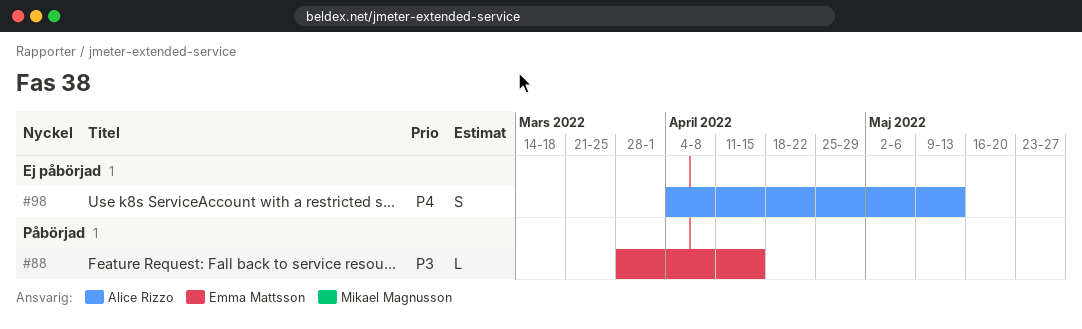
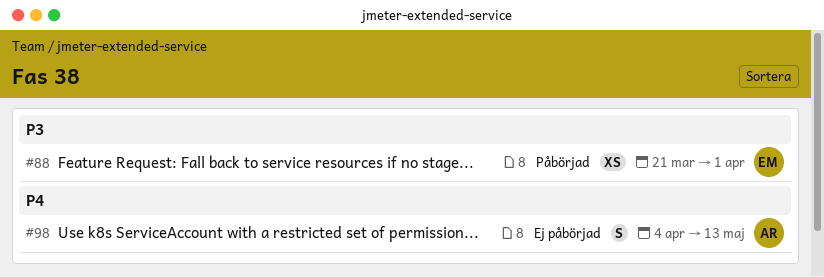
#88, estimate: L -> XS
#88, start: Mar 28 -> Mar 21
#88, due: Apr 15 -> Apr 1

